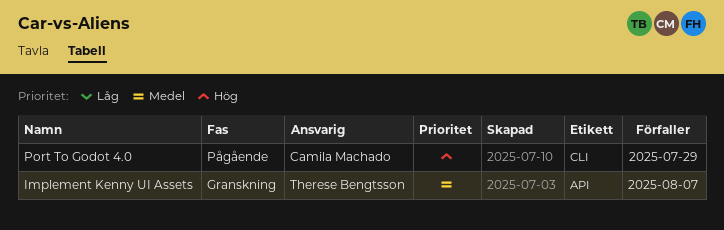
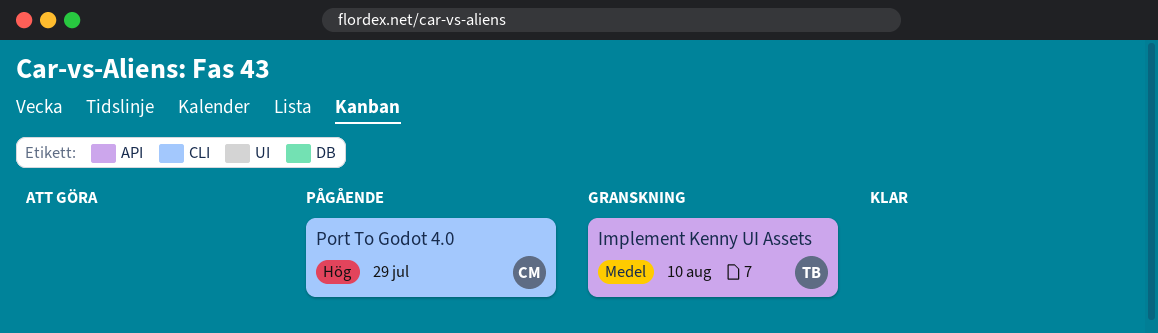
Implement Kenny UI Assets, due: Aug 7 -> Aug 10

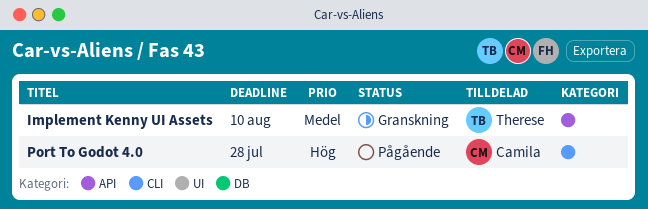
Port To Godot 4.0, due: Jul 29 -> Jul 28

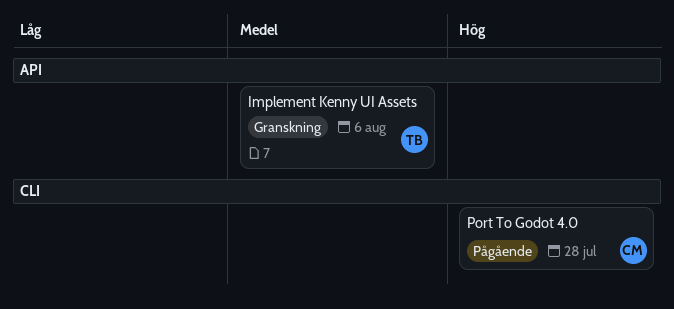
Implement Kenny UI Assets, due: Aug 10 -> Aug 6

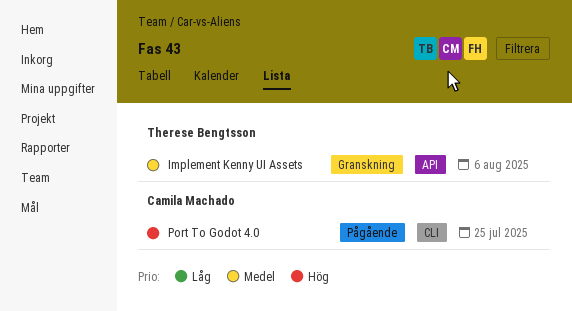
Port To Godot 4.0, due: Jul 28 -> Jul 25

